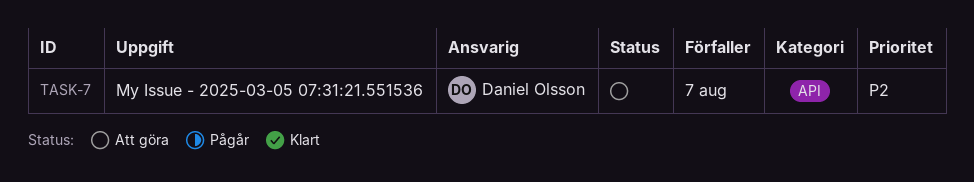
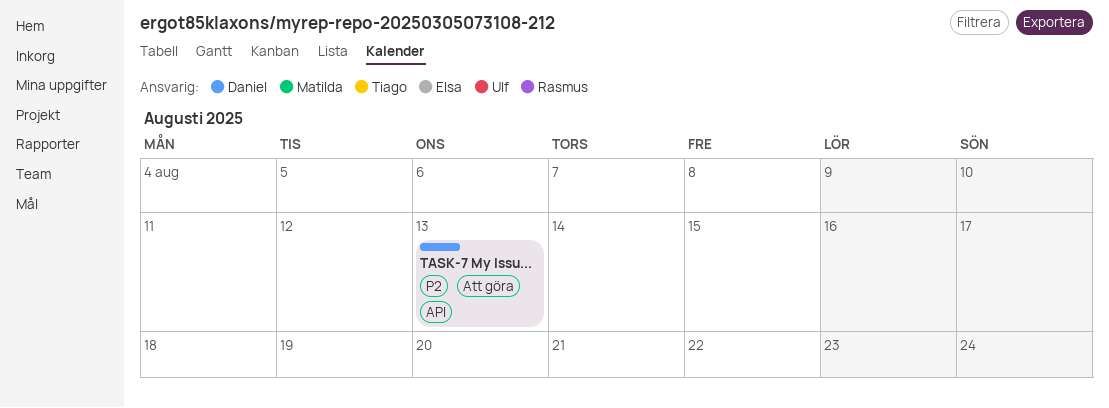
TASK-7, due: Aug 7 -> Aug 13

